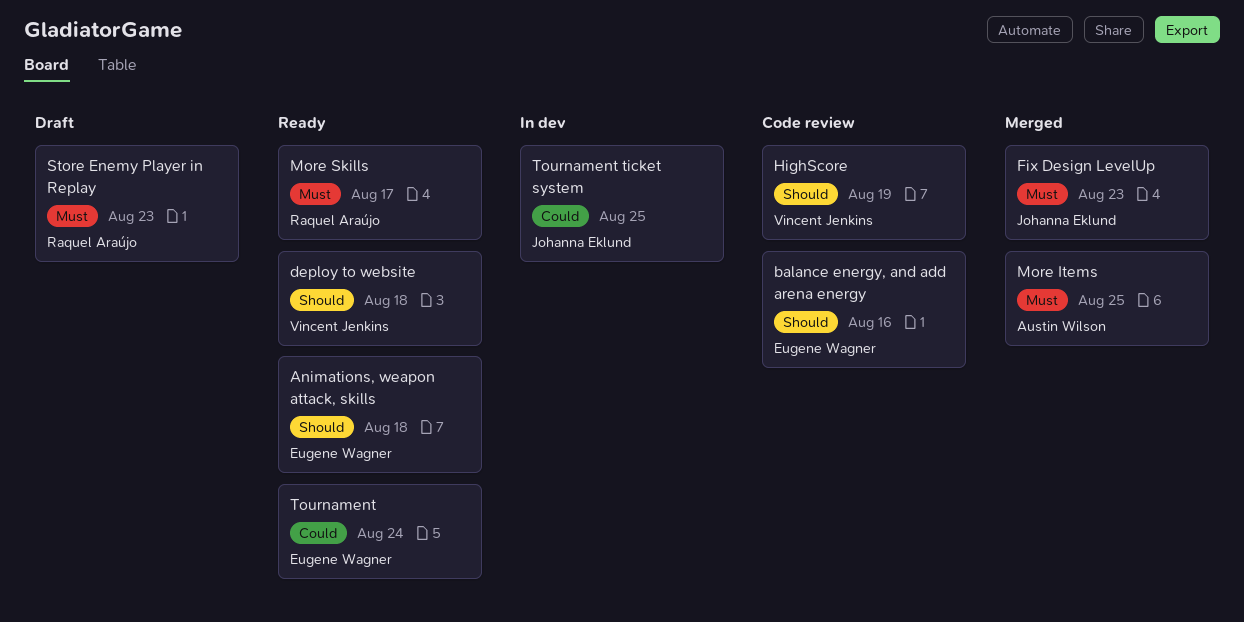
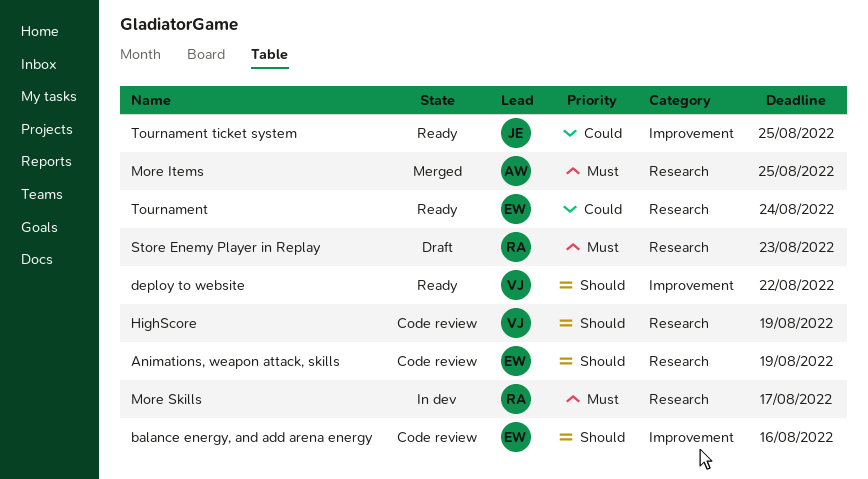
Animations, weapon attack, skills, status: Ready -> Code review
Animations, weapon attack, skills, due: Aug 18 -> Aug 19
deploy to website, due: Aug 18 -> Aug 22
Fix Design LevelUp: present -> none
More Skills, status: Ready -> In dev
Tournament ticket system, status: In dev -> Ready

